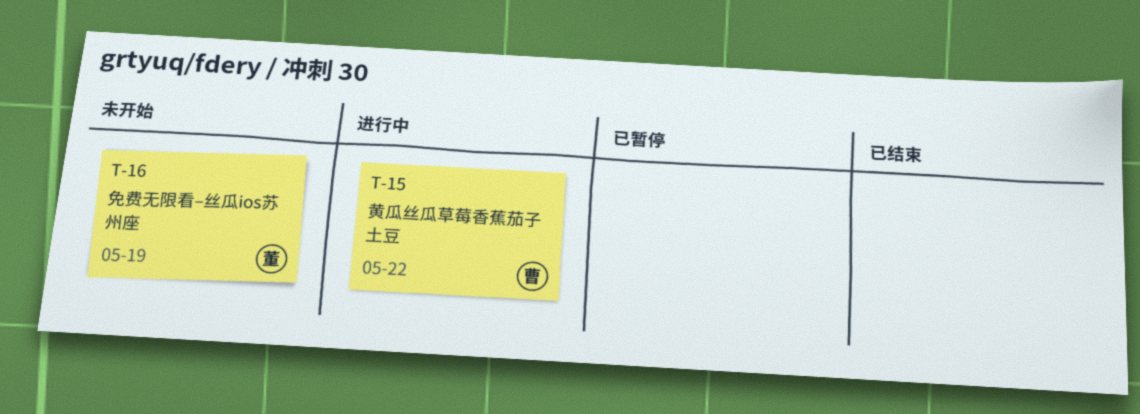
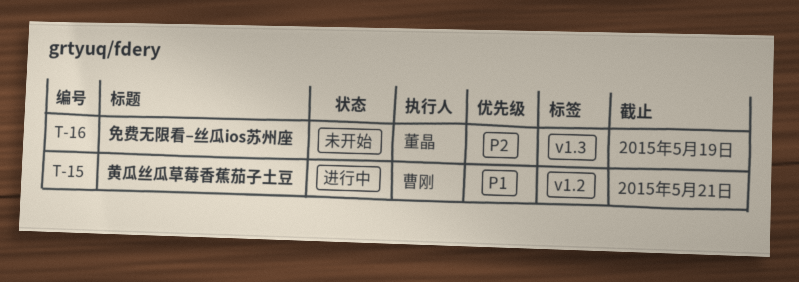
T-15, due: May 22 -> May 21

